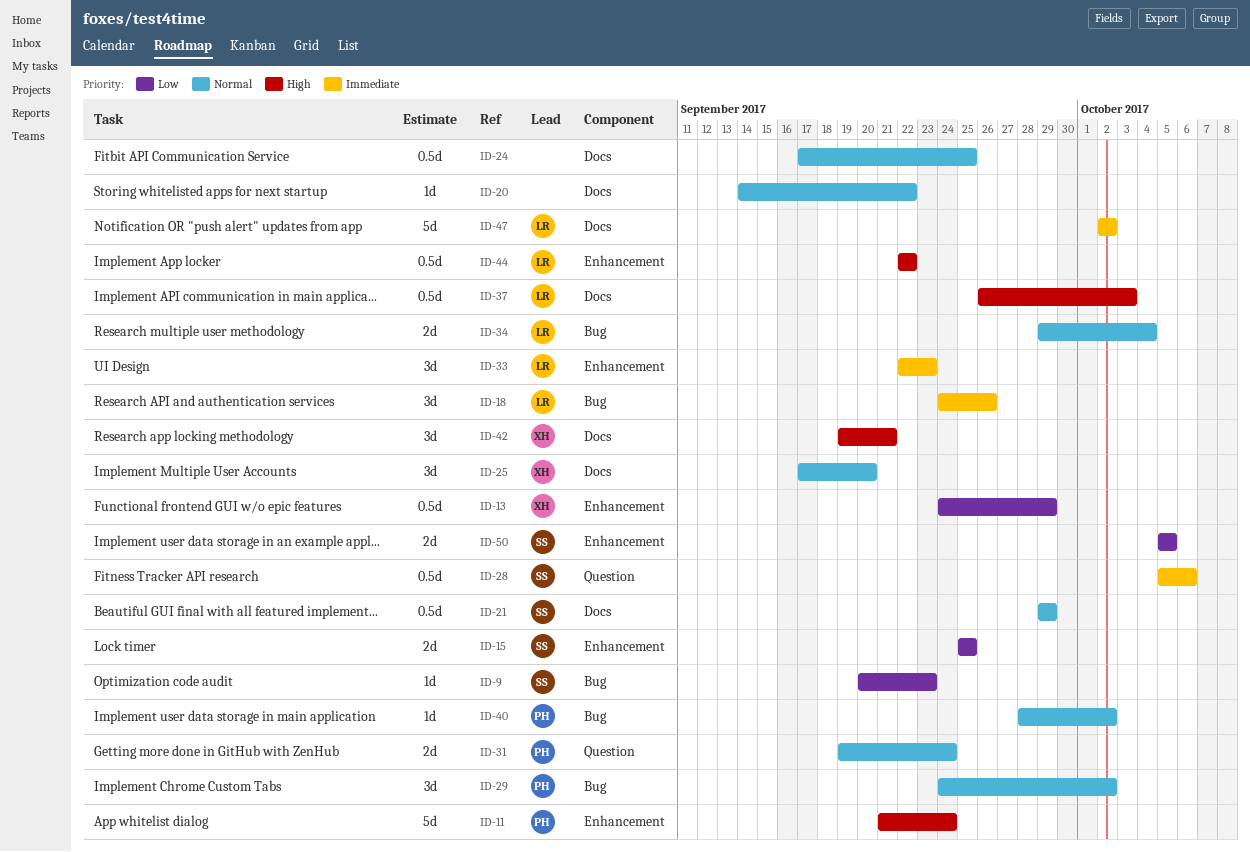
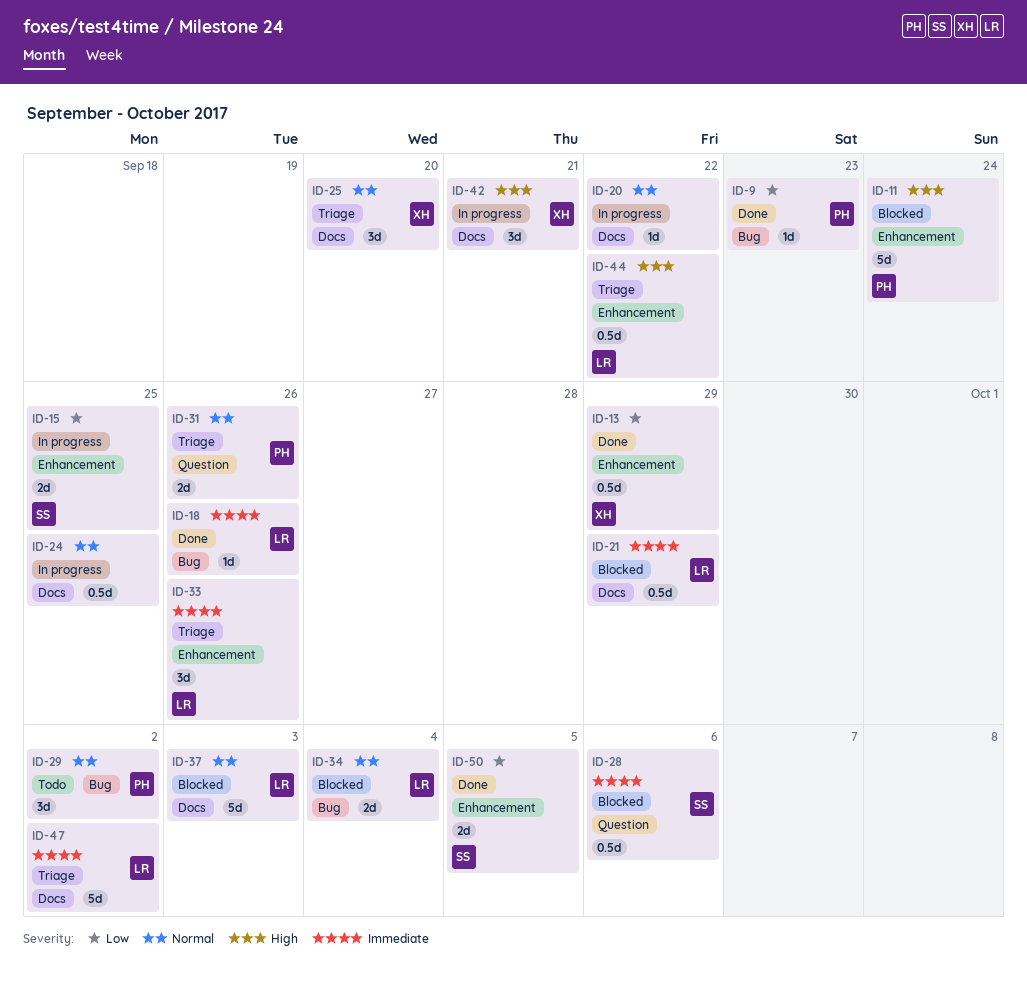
ID-9, owner: SS -> PH
ID-18, estimate: 3d -> 1d
ID-21, owner: SS -> LR
ID-21, priority: Normal -> Immediate
ID-31, due: Sep 24 -> Sep 26
ID-33, due: Sep 23 -> Sep 26
ID-37, priority: High -> Normal
ID-37, estimate: 0.5d -> 5d
ID-40: present -> none

